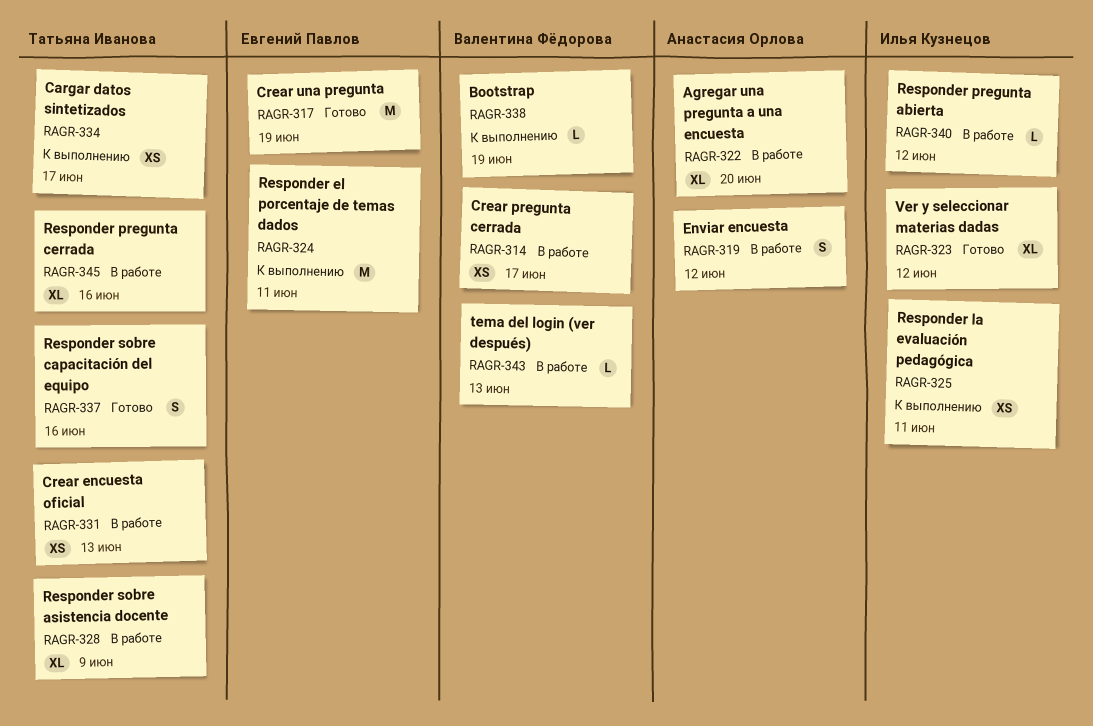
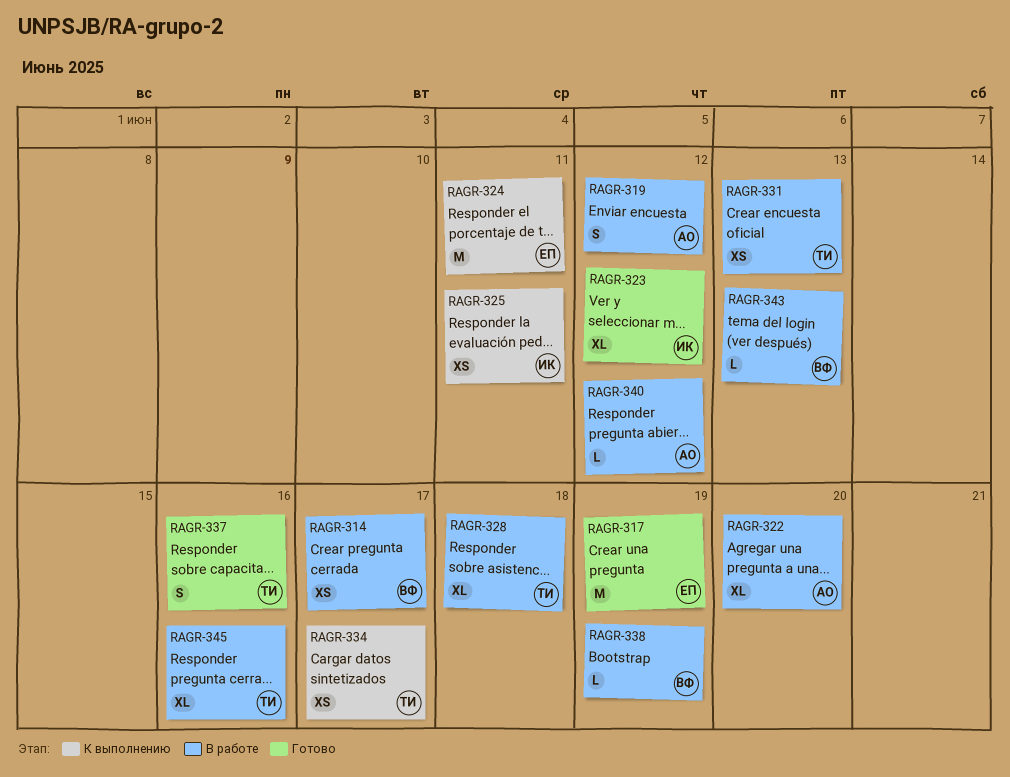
RAGR-328, due: Jun 9 -> Jun 18
RAGR-338, status: К выполнению -> В работе
RAGR-340, owner: Илья Кузнецов -> Анастасия Орлова

